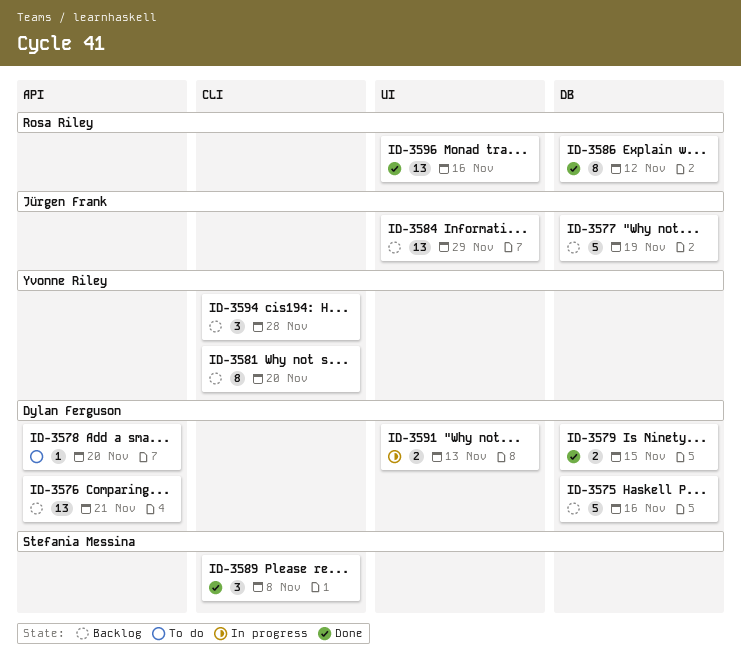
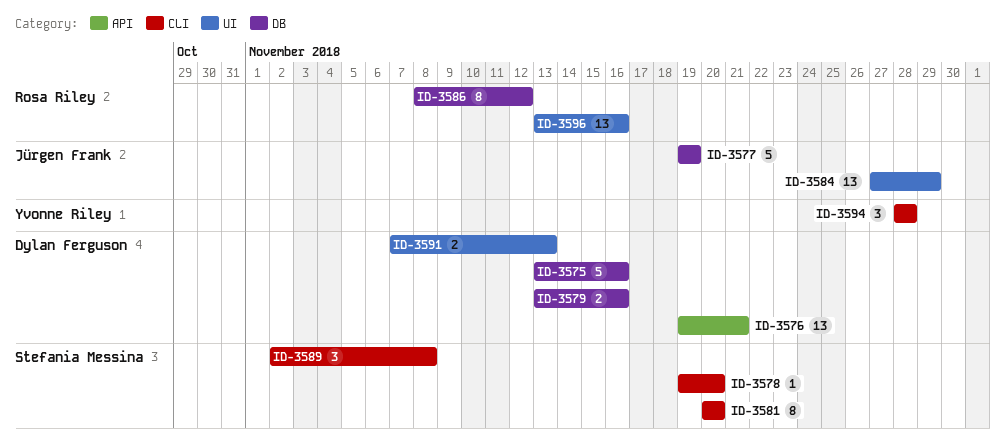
ID-3578, owner: Dylan Ferguson -> Stefania Messina
ID-3578, label: API -> CLI
ID-3579, due: Nov 15 -> Nov 16
ID-3581, owner: Yvonne Riley -> Stefania Messina

